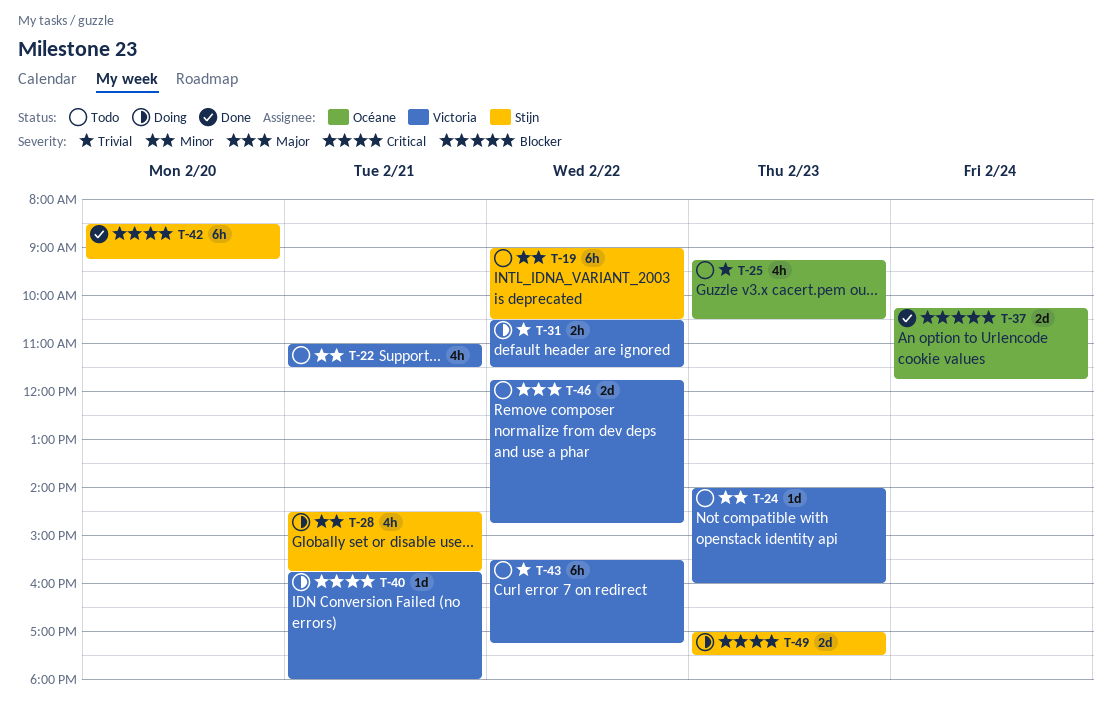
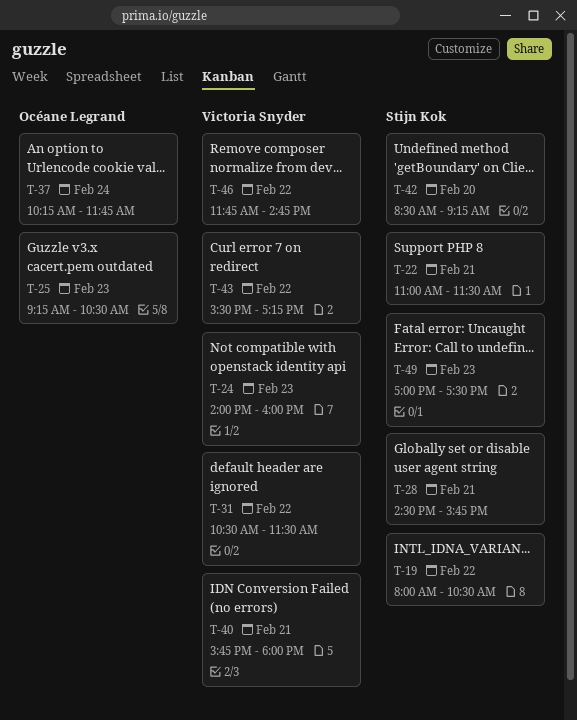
T-19, begins: 09:00 -> 08:00
T-22, owner: Victoria Snyder -> Stijn Kok

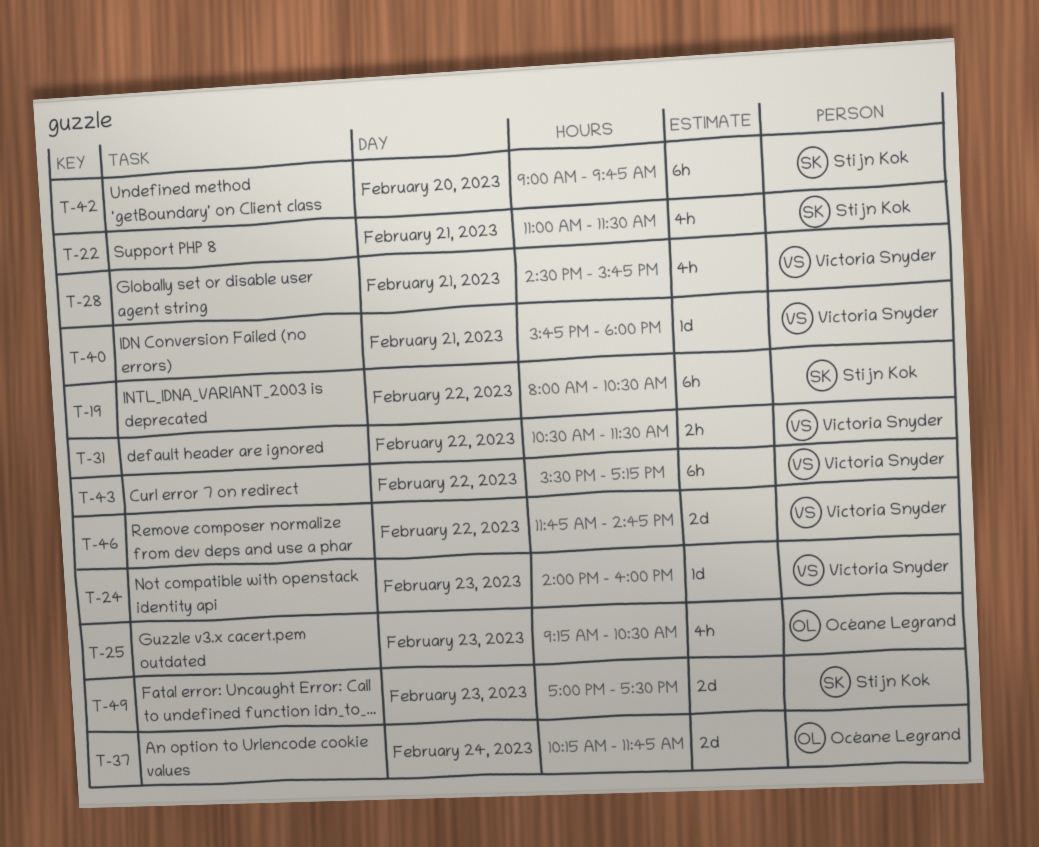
T-28, owner: Stijn Kok -> Victoria Snyder
T-42, begins: 08:30 -> 09:00
T-42, ends: 09:15 -> 09:45

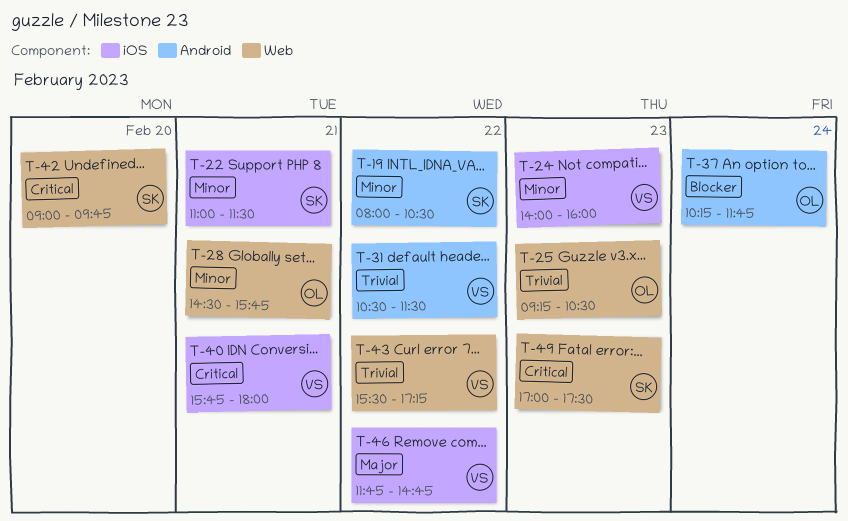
T-28, owner: Victoria Snyder -> Océane Legrand

